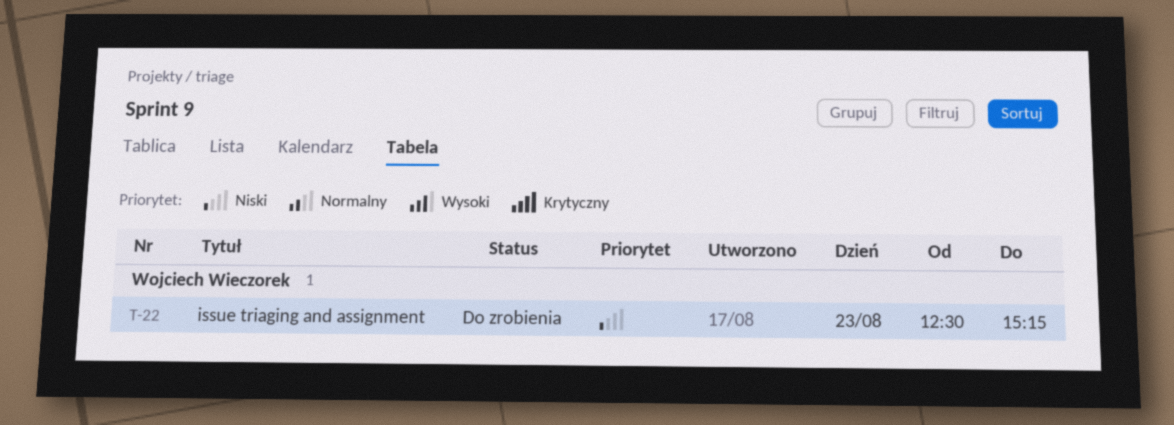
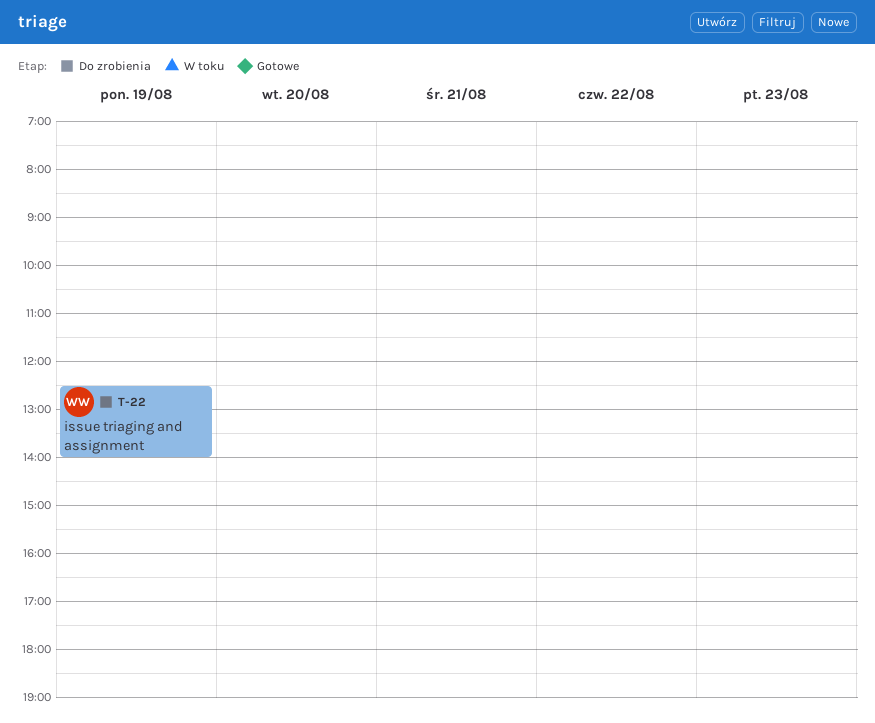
T-22, day: Aug 23 -> Aug 19
T-22, ends: 15:15 -> 14:00

